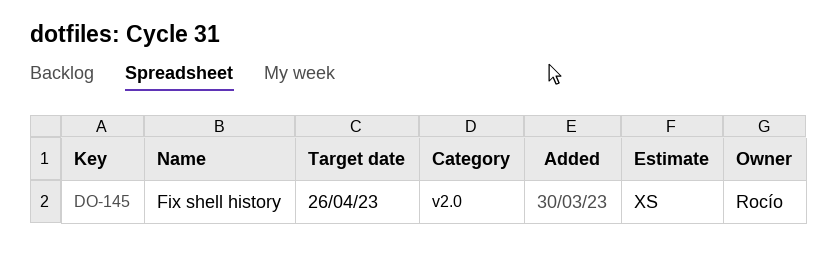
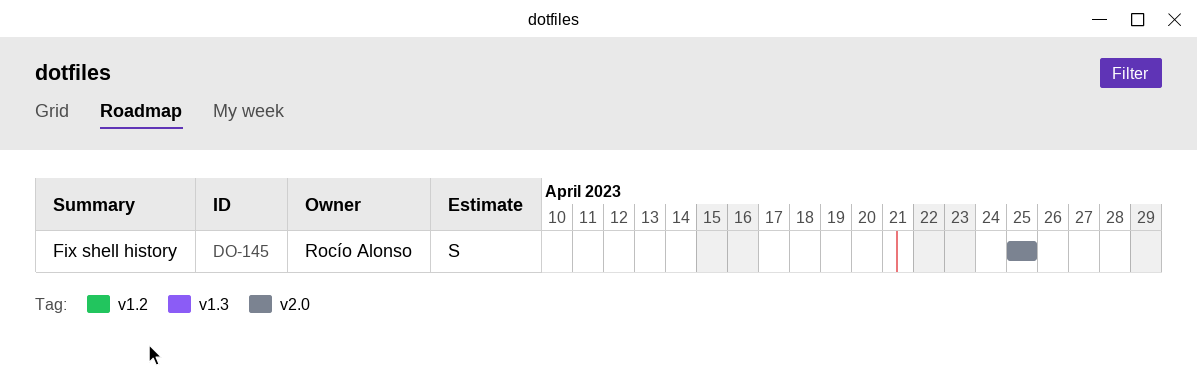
DO-145, estimate: XS -> S
DO-145, due: Apr 26 -> Apr 25

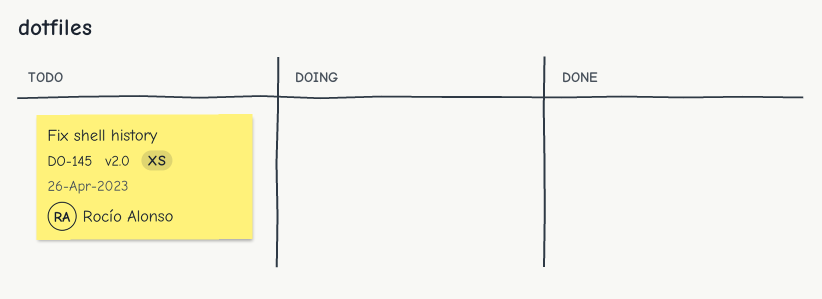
DO-145, estimate: S -> XS
DO-145, due: Apr 25 -> Apr 26

